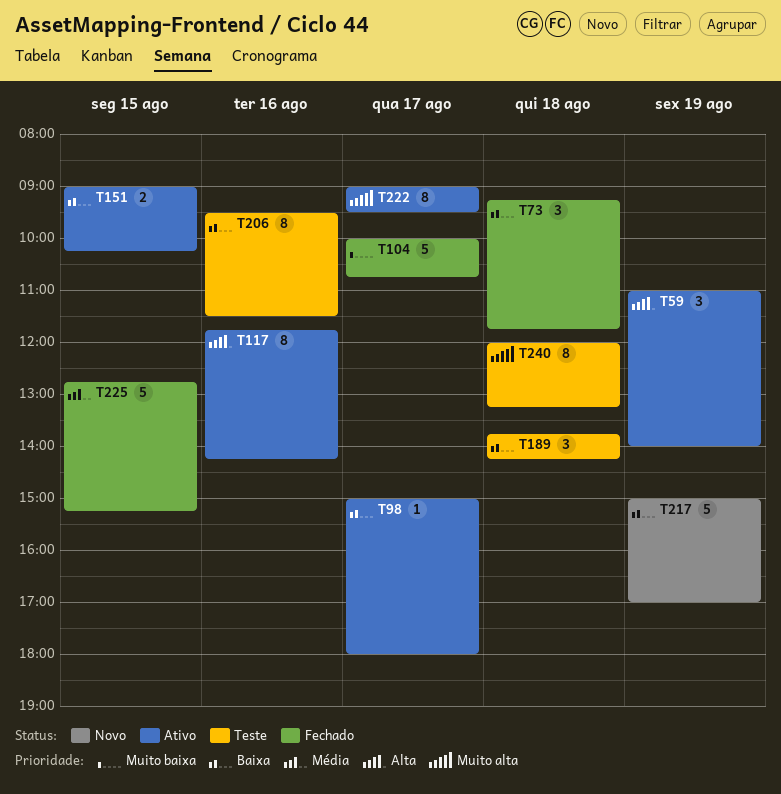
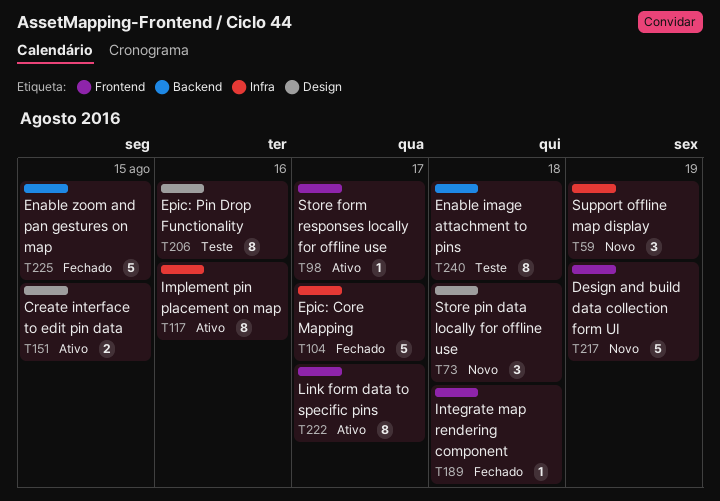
T59, status: Ativo -> Novo
T73, status: Fechado -> Novo
T189, status: Teste -> Fechado
T189, estimate: 3 -> 1

